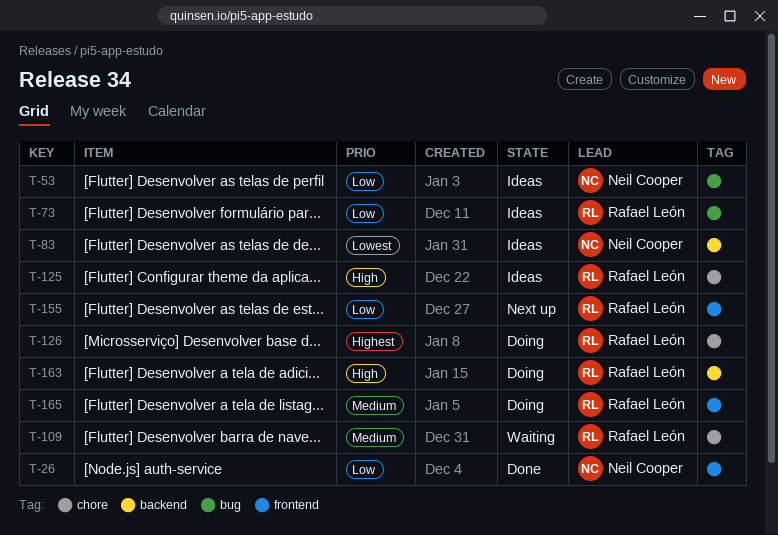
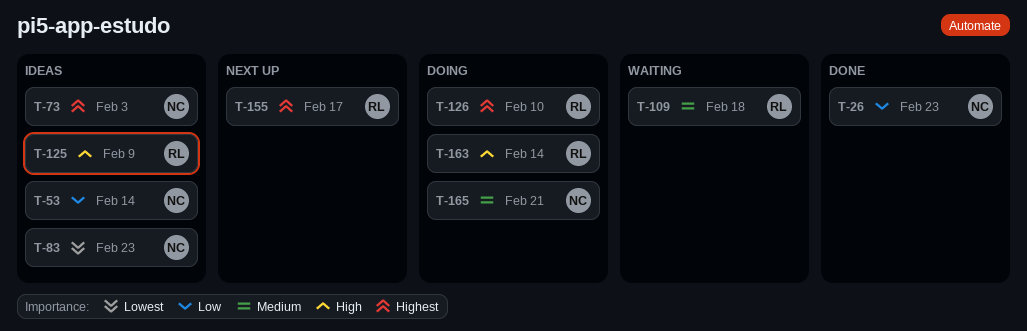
T-73, owner: Rafael León -> Neil Cooper
T-73, priority: Low -> Highest
T-155, priority: Low -> Highest
T-165, owner: Rafael León -> Neil Cooper

